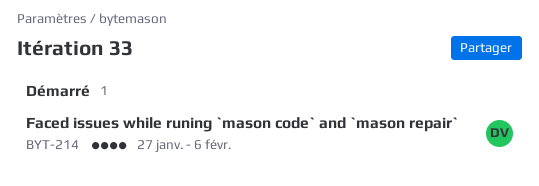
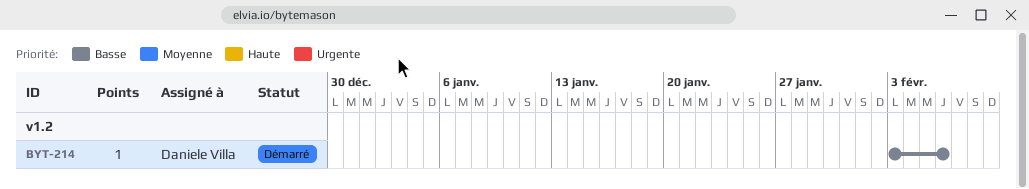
BYT-214, estimate: 4 -> 1
BYT-214, start: Jan 27 -> Feb 3

